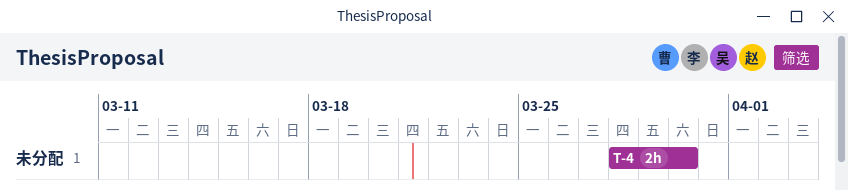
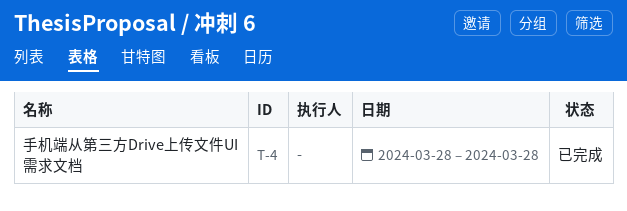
T-4, due: Mar 30 -> Mar 28

